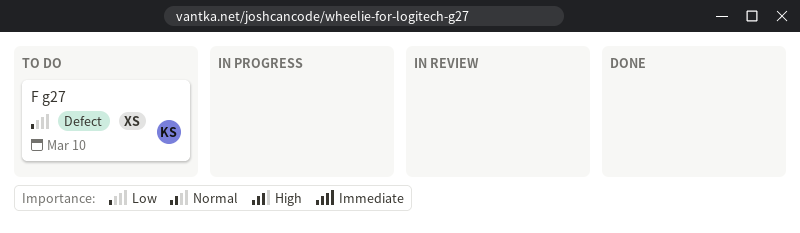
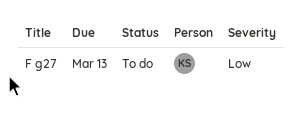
F g27, due: Mar 10 -> Mar 13

